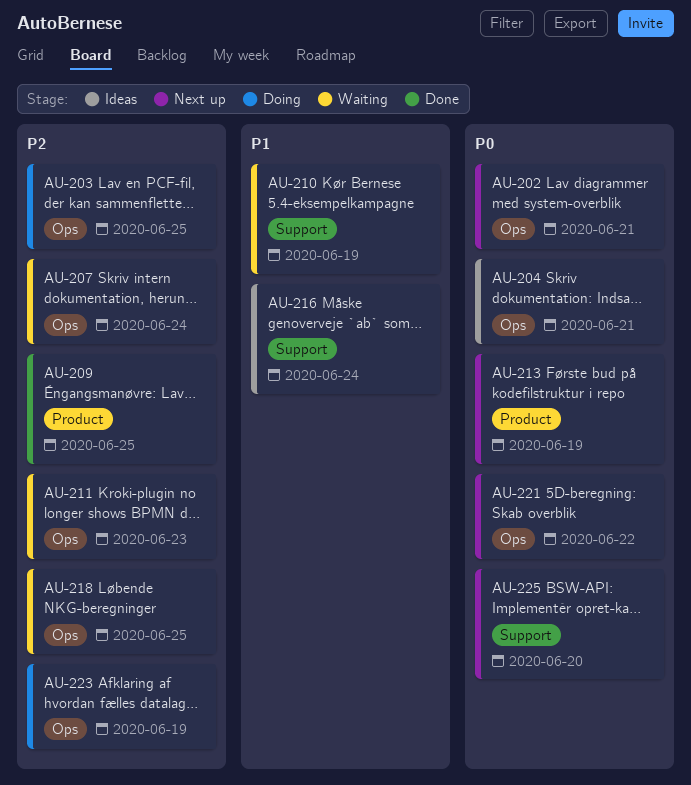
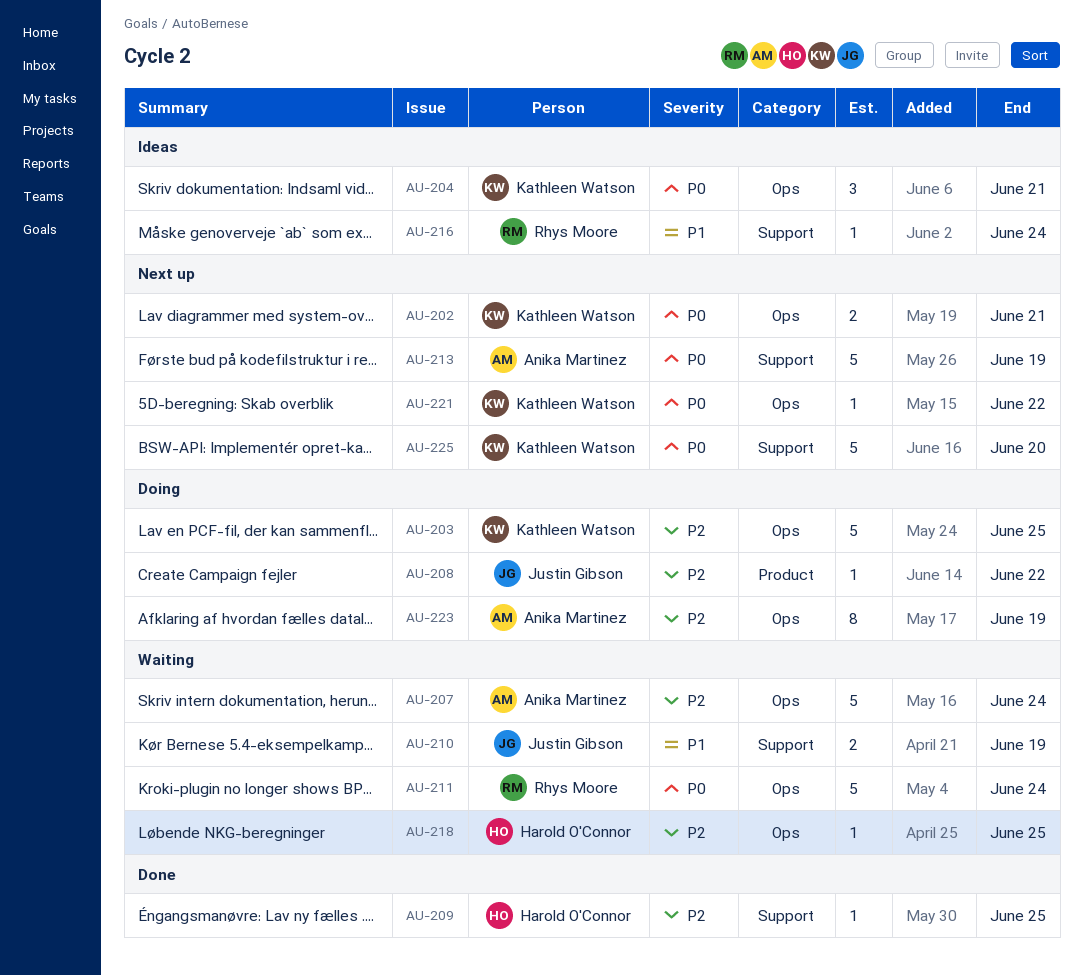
AU-208: none -> present
AU-209, label: Product -> Support
AU-211, priority: P2 -> P0
AU-211, due: Jun 23 -> Jun 24
AU-213, label: Product -> Support

